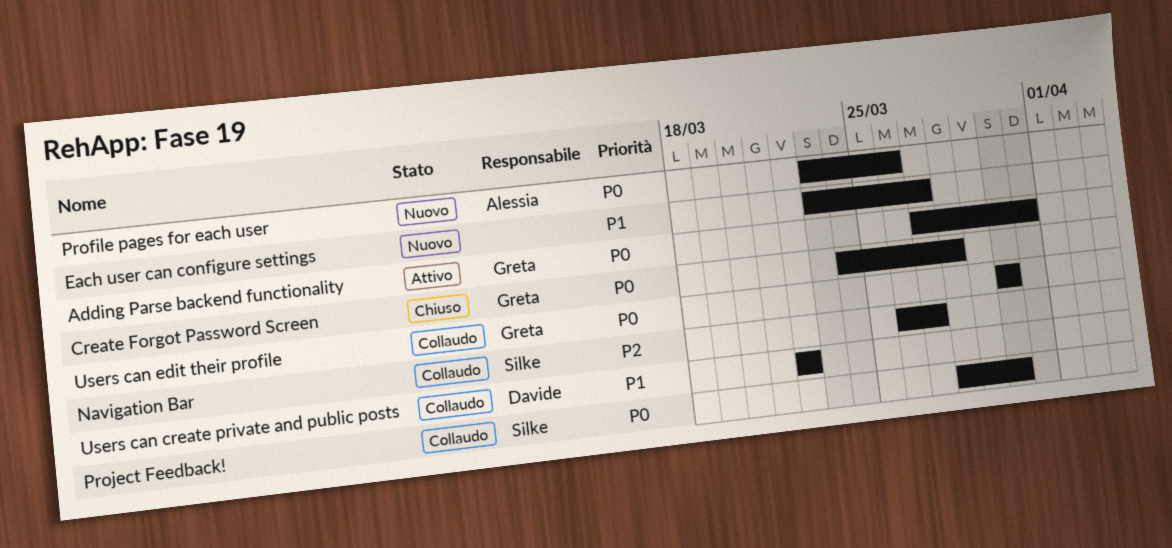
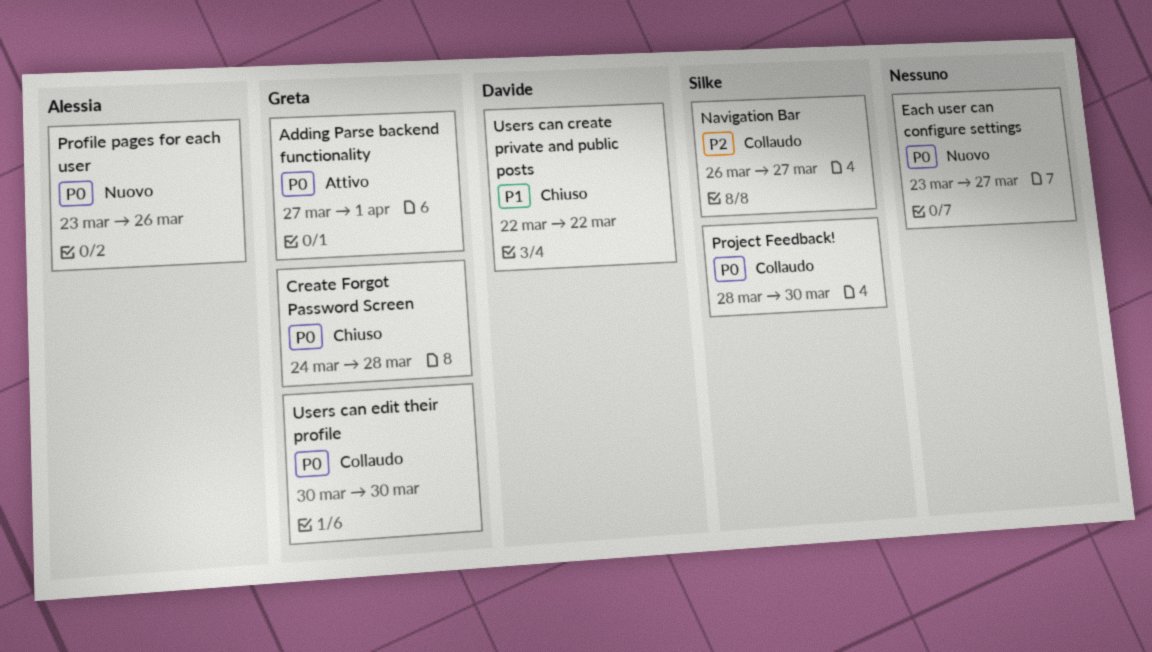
Adding Parse backend functionality, due: Mar 31 -> Apr 1
Each user can configure settings, priority: P1 -> P0
Users can create private and public posts, status: Collaudo -> Chiuso

